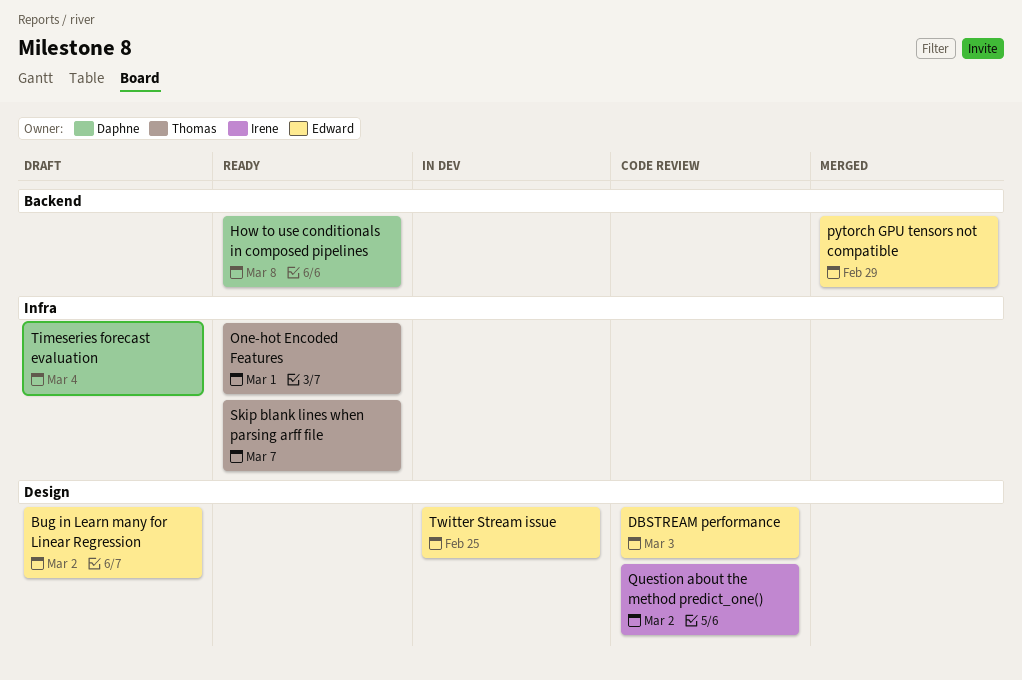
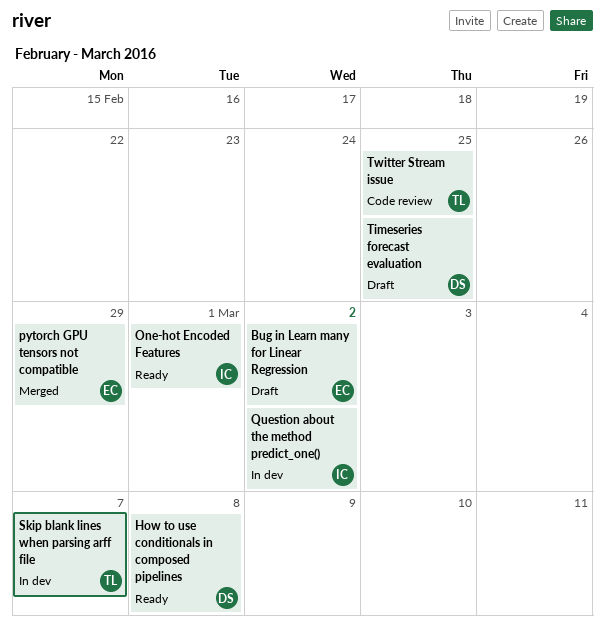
DBSTREAM performance: present -> none
One-hot Encoded Features, owner: Thomas -> Irene
Question about the method predict_one(), status: Code review -> In dev
Skip blank lines when parsing arff file, status: Ready -> In dev
Timeseries forecast evaluation, due: Mar 4 -> Feb 25
Twitter Stream issue, status: In dev -> Code review
Twitter Stream issue, owner: Edward -> Thomas

